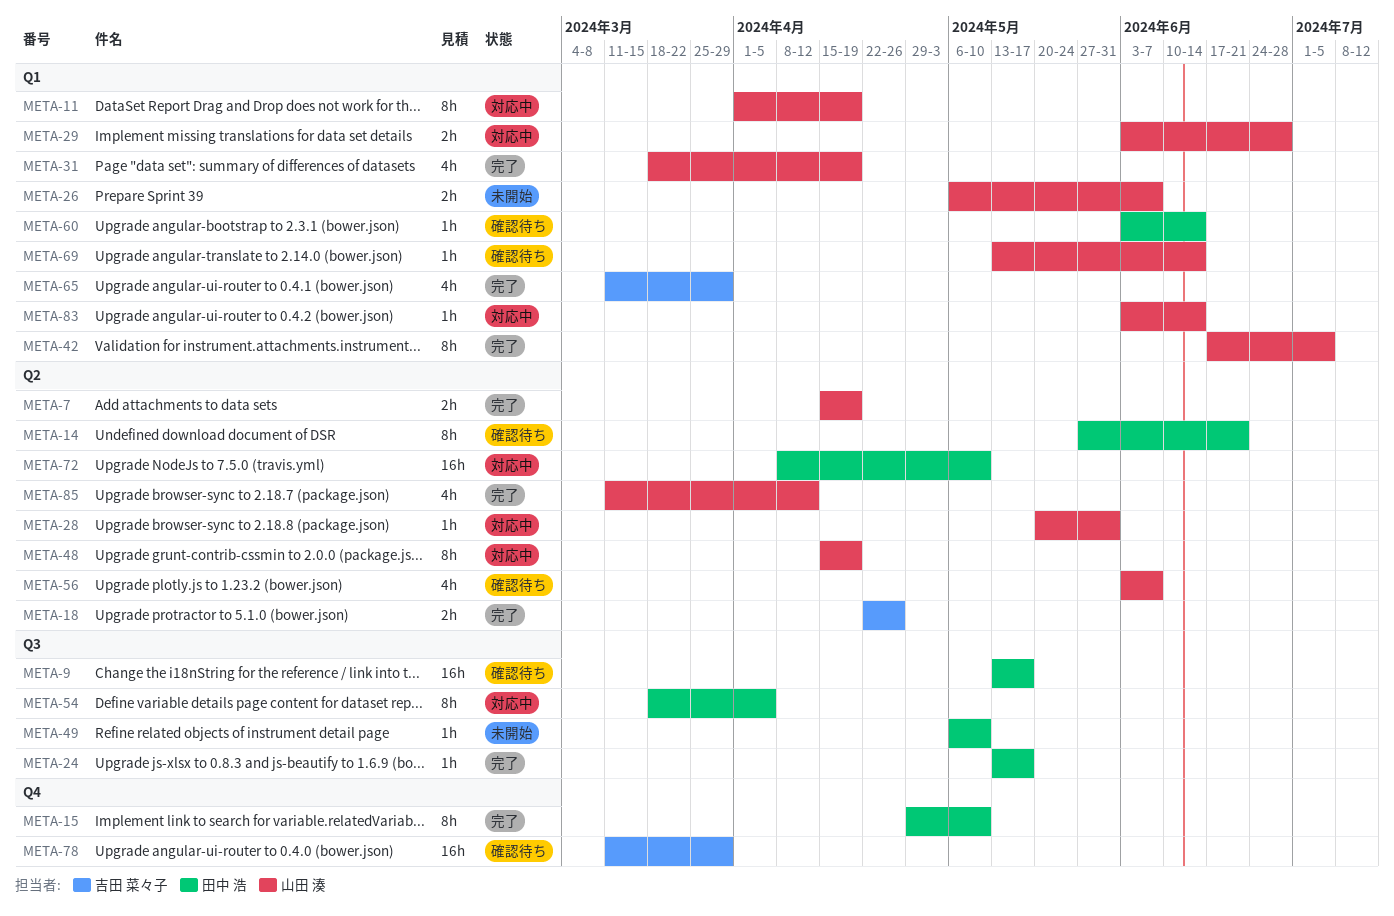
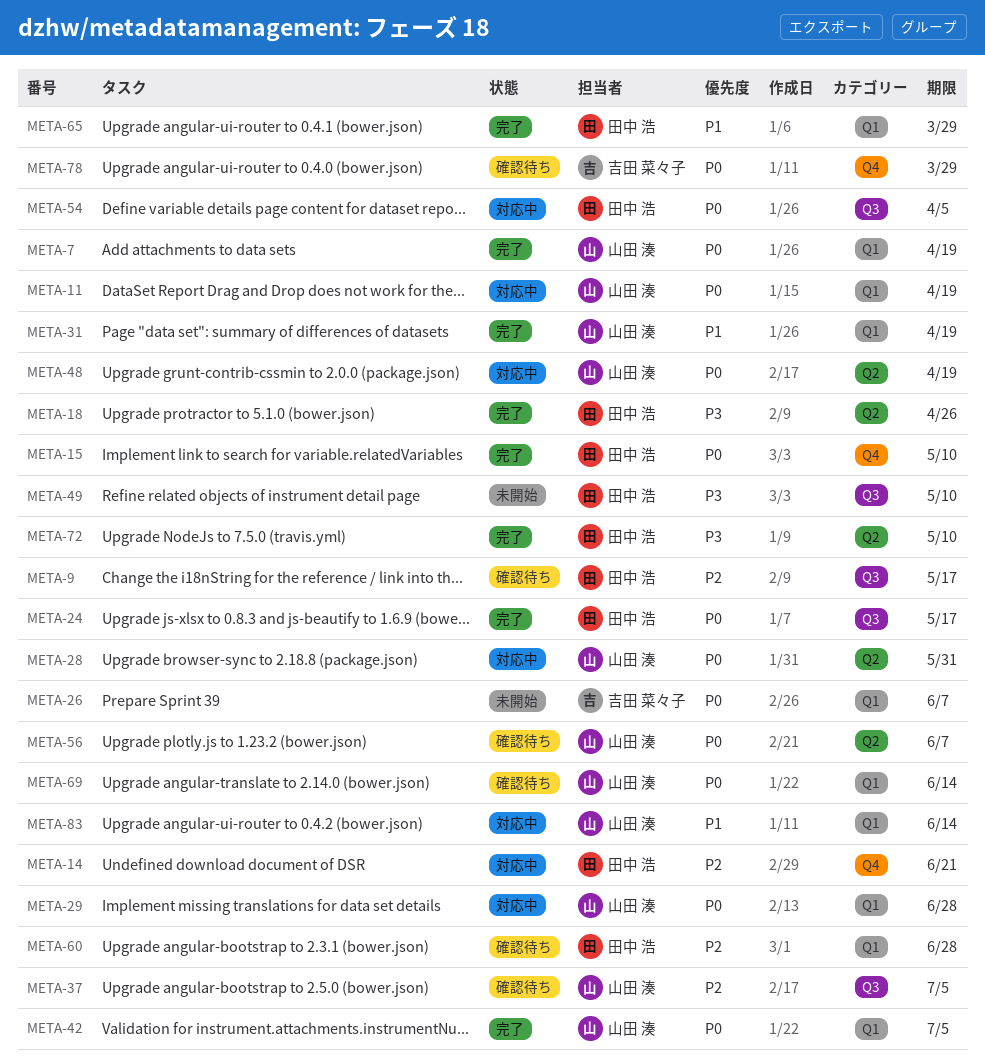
META-7, label: Q2 -> Q1
META-14, status: 確認待ち -> 対応中
META-14, label: Q2 -> Q4
META-18, owner: 吉田 菜々子 -> 田中 浩
META-26, owner: 山田 湊 -> 吉田 菜々子
META-37: none -> present
META-60, due: Jun 14 -> Jun 28
META-65, owner: 吉田 菜々子 -> 田中 浩
META-72, status: 対応中 -> 完了
META-85: present -> none

